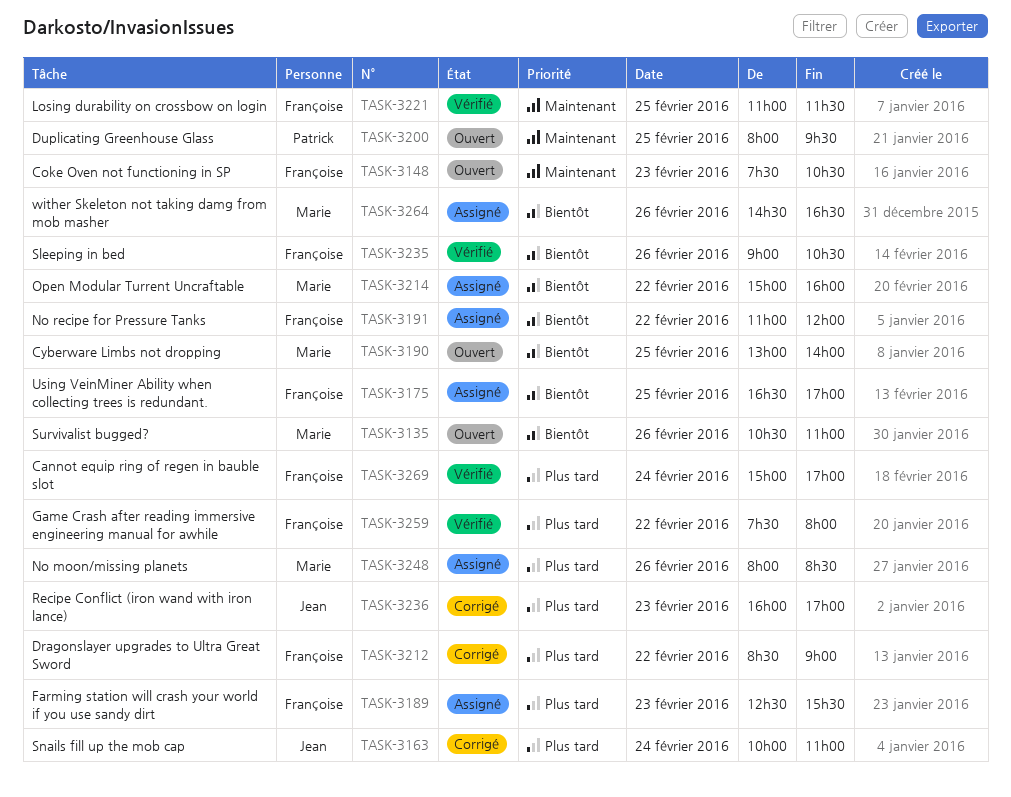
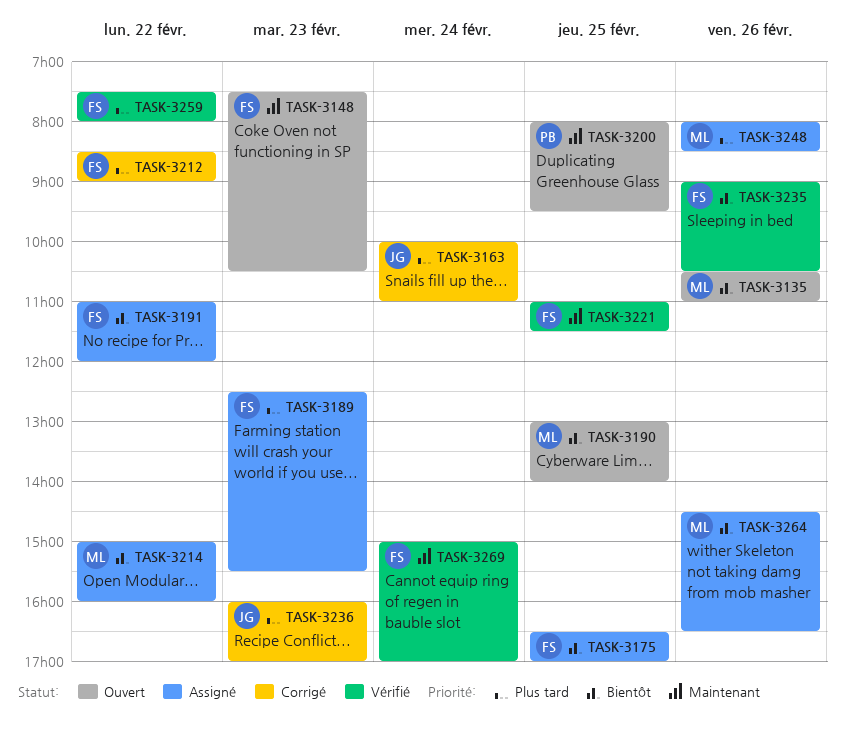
TASK-3269, priority: Plus tard -> Maintenant

